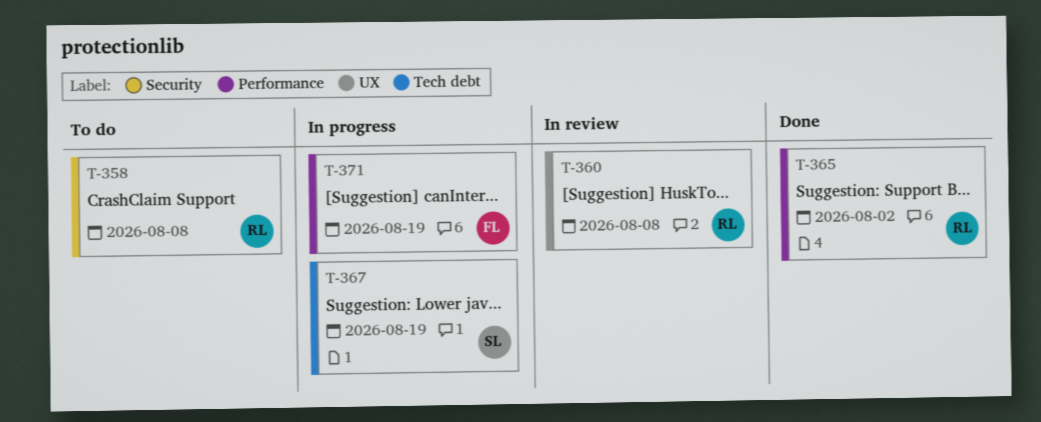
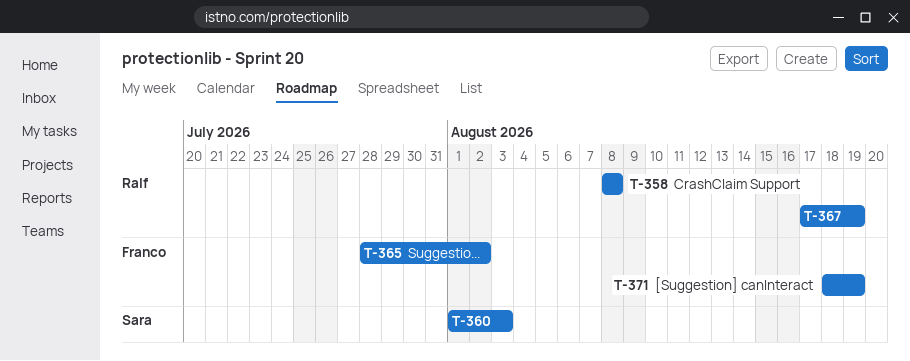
T-360, owner: Ralf -> Sara
T-360, due: Aug 8 -> Aug 3
T-365, owner: Ralf -> Franco
T-367, owner: Sara -> Ralf

